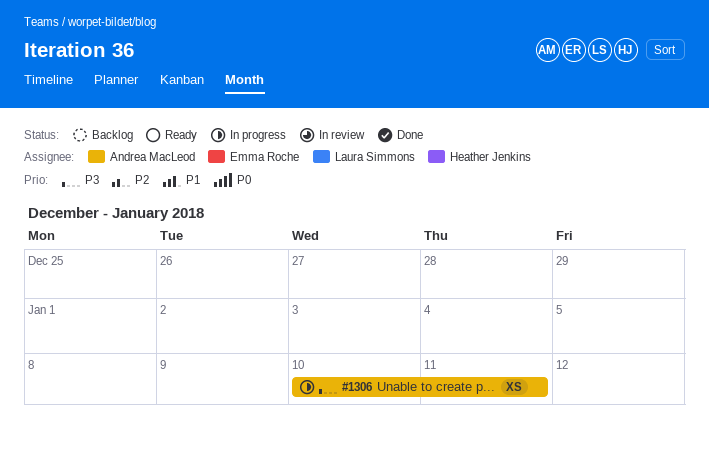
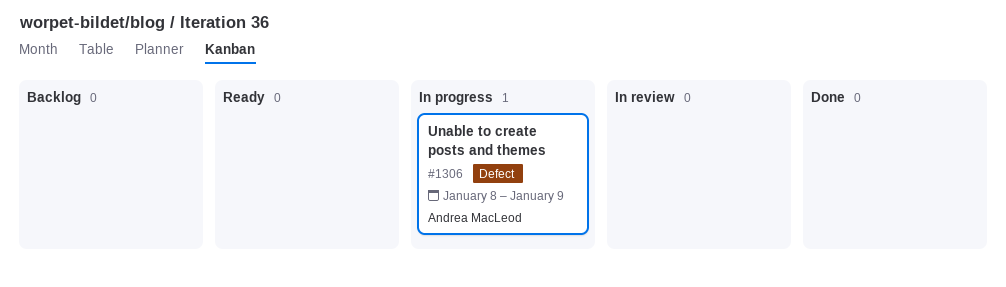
#1306, start: Jan 10 -> Jan 8
#1306, due: Jan 11 -> Jan 9

